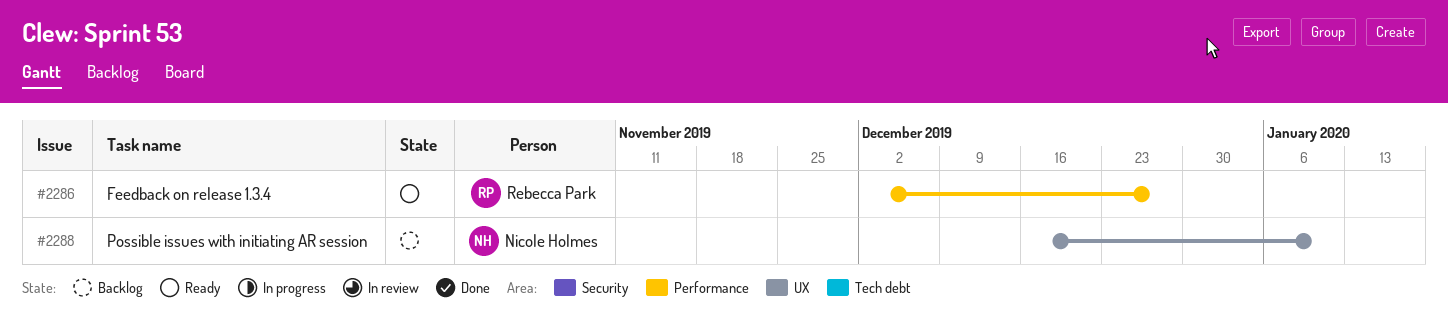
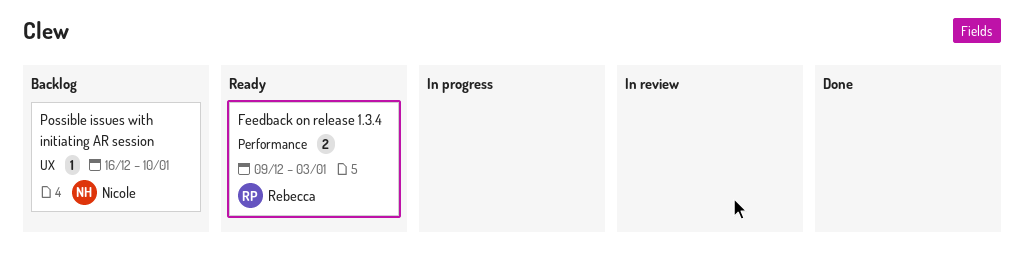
Feedback on release 1.3.4, start: Dec 2 -> Dec 9
Feedback on release 1.3.4, due: Dec 27 -> Jan 3

